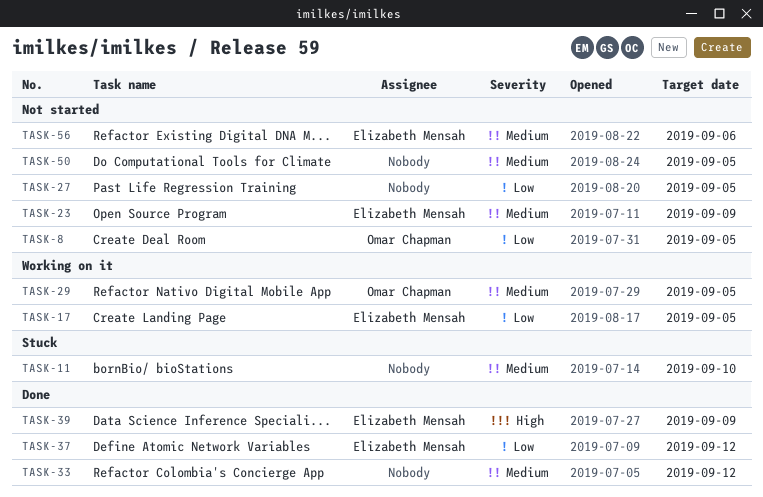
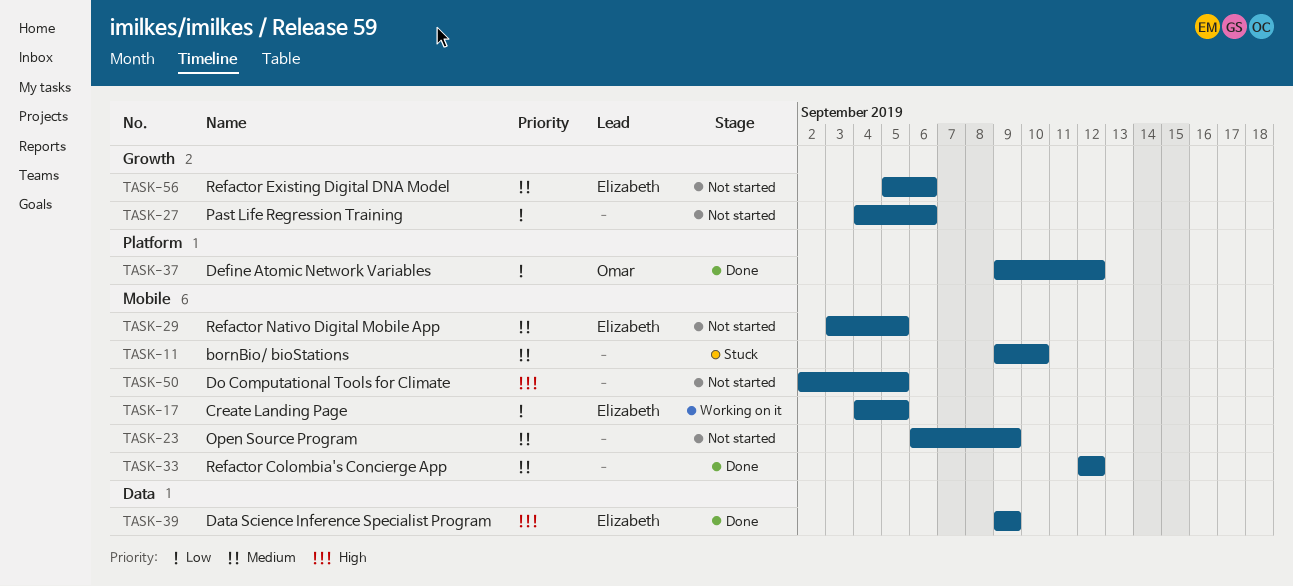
TASK-8: present -> none
TASK-23, owner: Elizabeth Mensah -> none
TASK-27, due: Sep 5 -> Sep 6
TASK-29, status: Working on it -> Not started
TASK-29, owner: Omar Chapman -> Elizabeth Mensah
TASK-37, owner: Elizabeth Mensah -> Omar Chapman
TASK-50, priority: Medium -> High

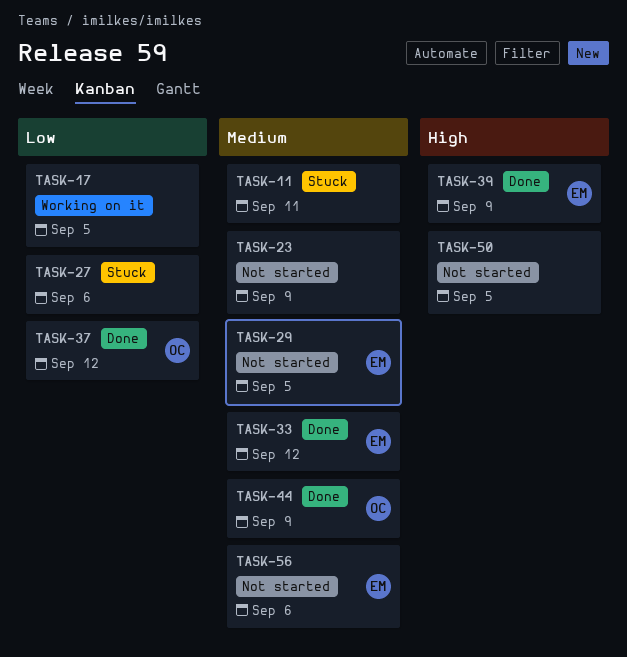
TASK-11, due: Sep 10 -> Sep 11
TASK-17, owner: Elizabeth -> none
TASK-27, status: Not started -> Stuck
TASK-33, owner: none -> Elizabeth
TASK-44: none -> present

